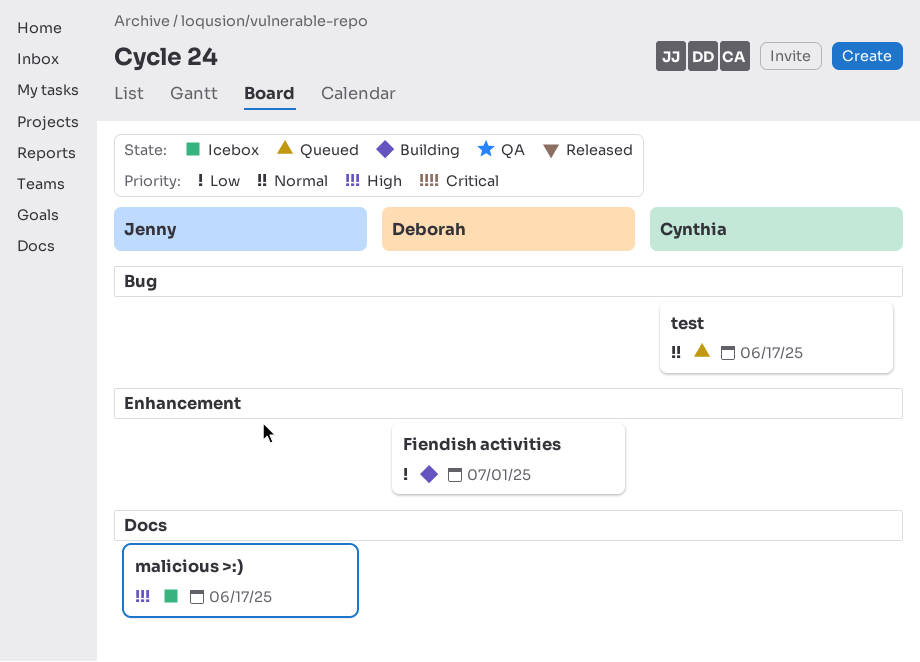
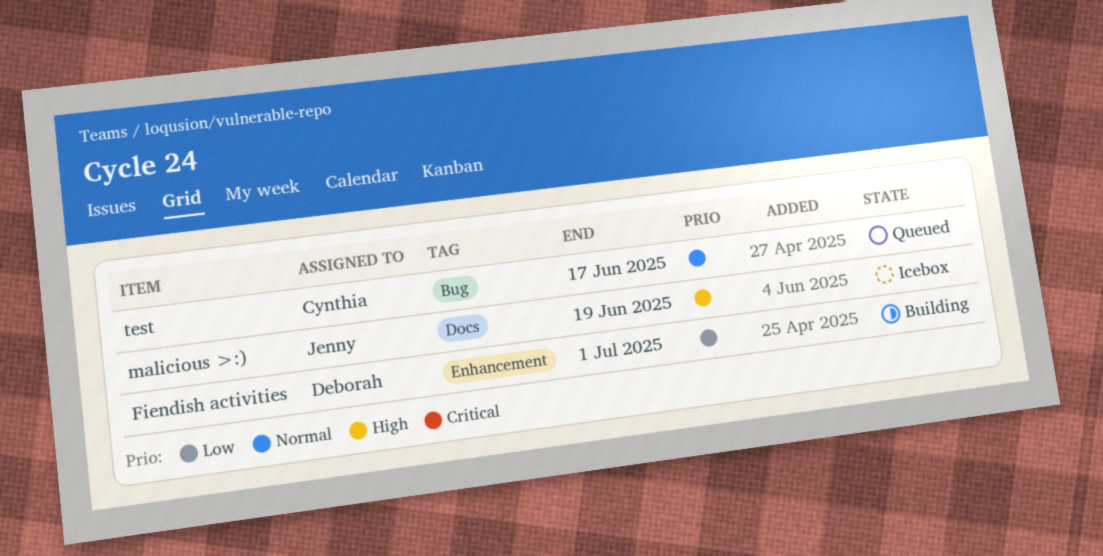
malicious >:), due: Jun 17 -> Jun 19

